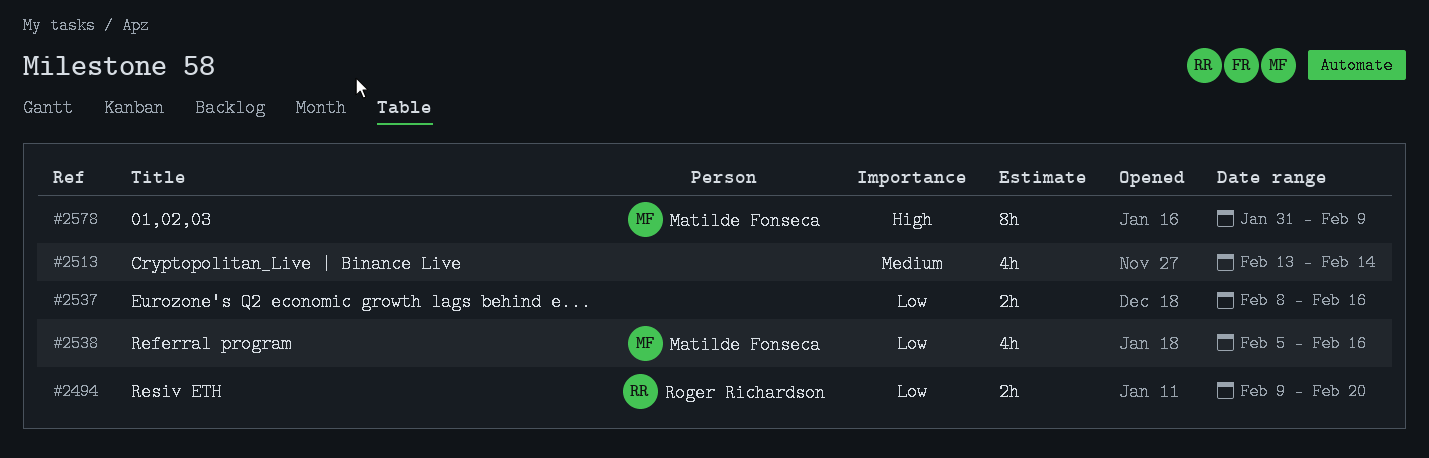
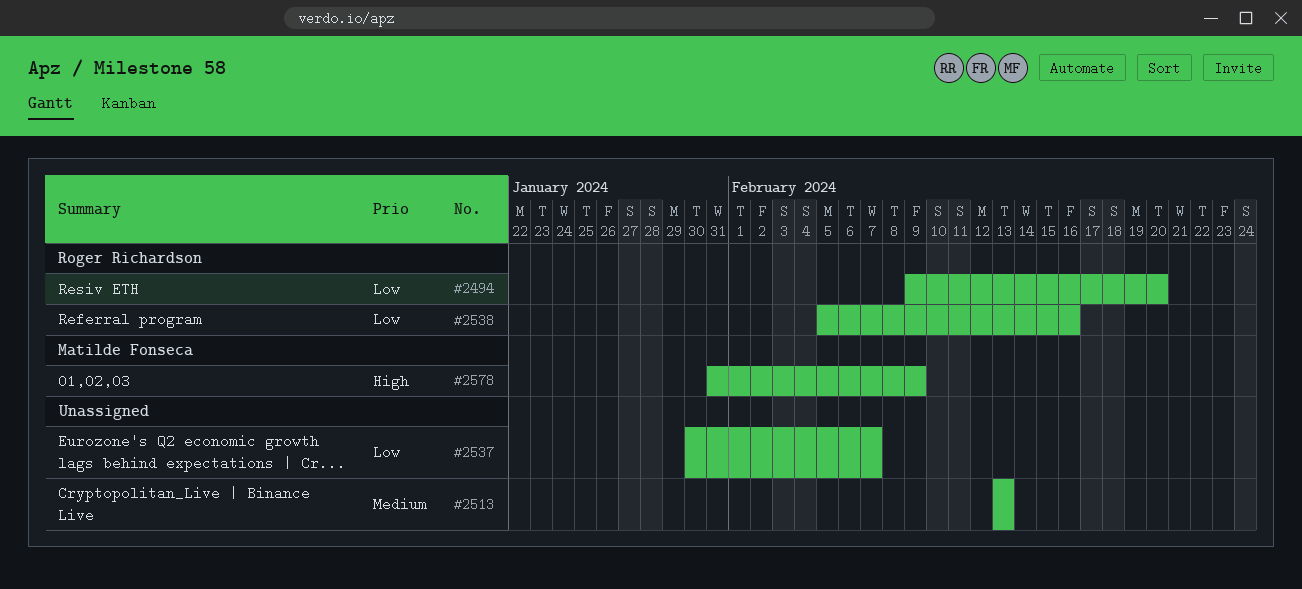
#2513, due: Feb 14 -> Feb 13
#2537, start: Feb 8 -> Jan 30
#2537, due: Feb 16 -> Feb 7
#2538, owner: Matilde Fonseca -> Roger Richardson

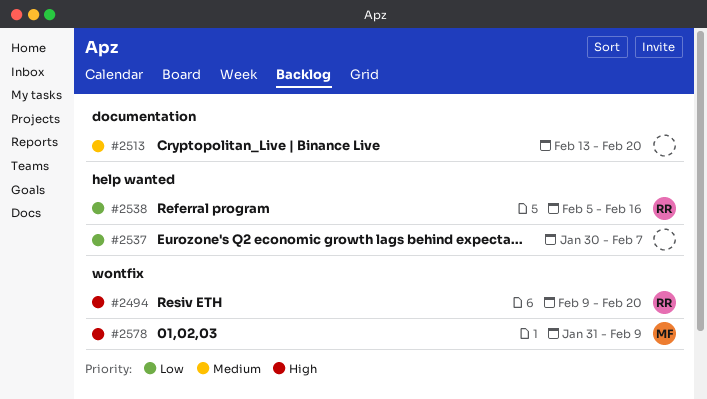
#2494, priority: Low -> High
#2513, due: Feb 13 -> Feb 20

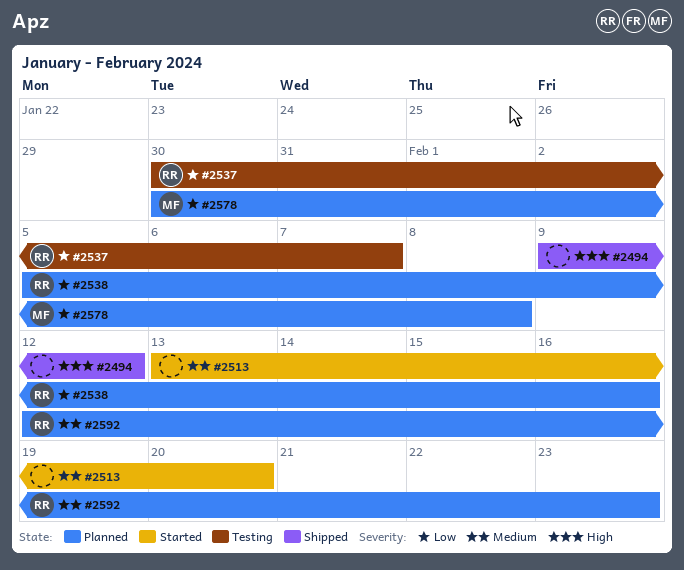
#2494, owner: RR -> none
#2494, due: Feb 20 -> Feb 12
#2537, owner: none -> RR
#2578, priority: High -> Low
#2578, start: Jan 31 -> Jan 30
#2578, due: Feb 9 -> Feb 8
#2592: none -> present

